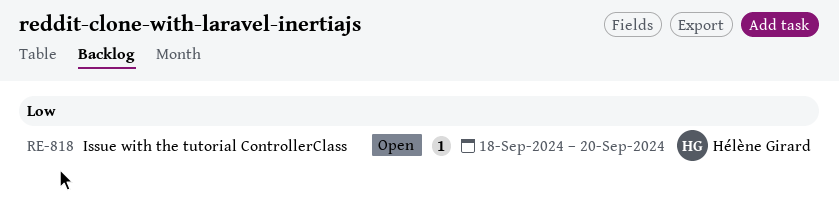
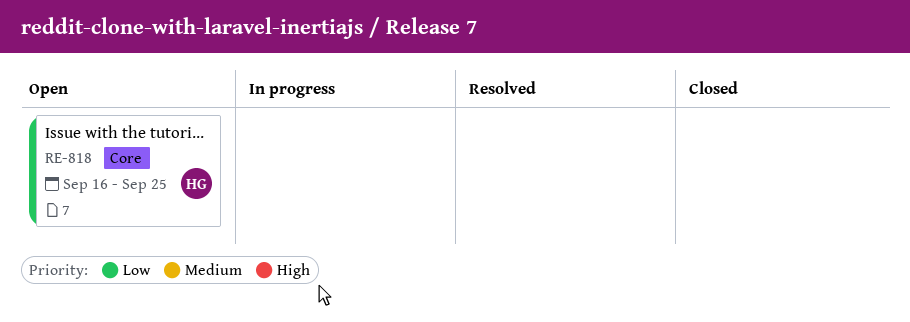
RE-818, start: Sep 18 -> Sep 16
RE-818, due: Sep 20 -> Sep 25

